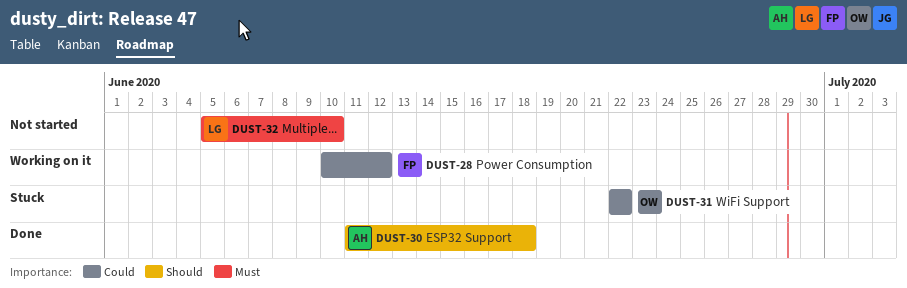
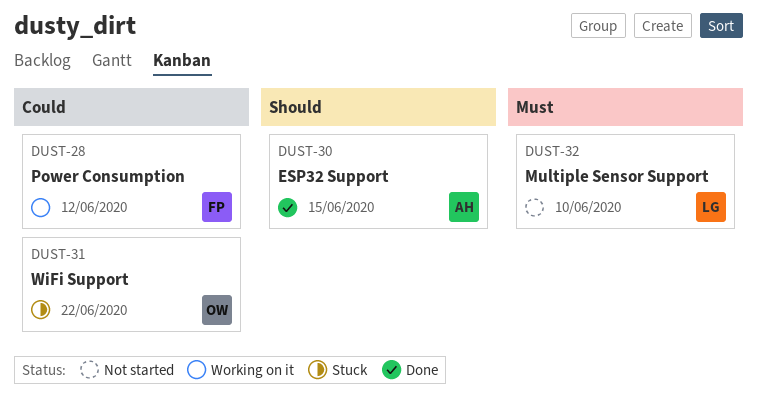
DUST-30, due: Jun 18 -> Jun 15

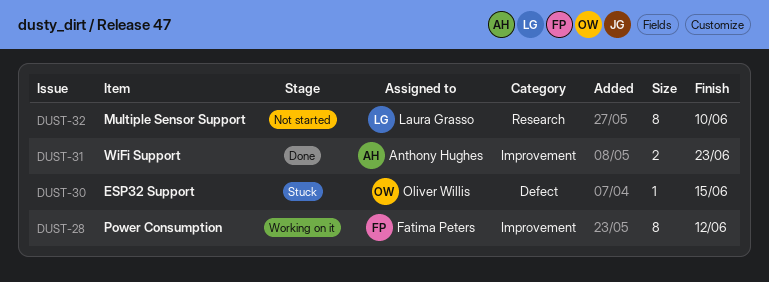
DUST-30, status: Done -> Stuck
DUST-30, owner: Anthony Hughes -> Oliver Willis
DUST-31, status: Stuck -> Done
DUST-31, owner: Oliver Willis -> Anthony Hughes
DUST-31, due: Jun 22 -> Jun 23

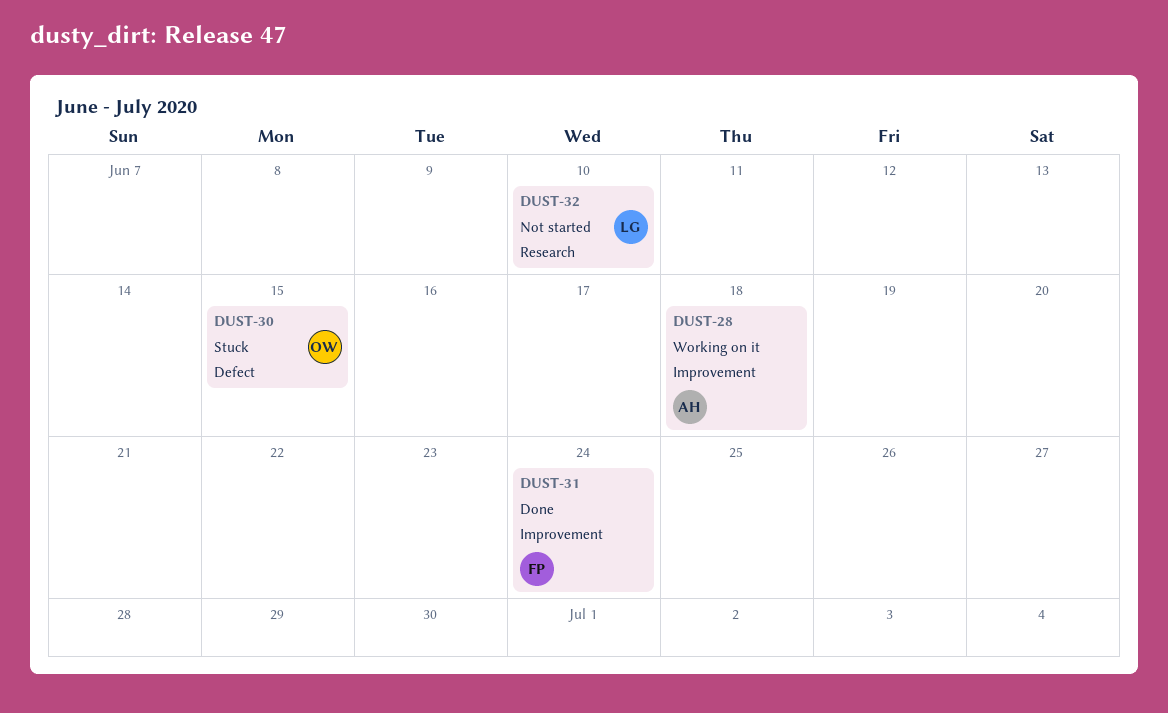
DUST-28, owner: Fatima Peters -> Anthony Hughes
DUST-28, due: Jun 12 -> Jun 18
DUST-31, owner: Anthony Hughes -> Fatima Peters
DUST-31, due: Jun 23 -> Jun 24

